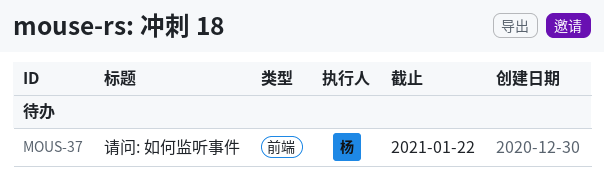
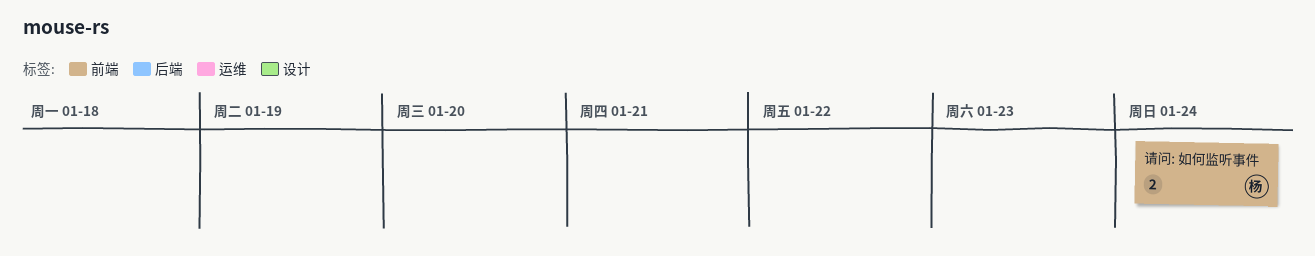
请问: 如何监听事件, due: Jan 22 -> Jan 24

